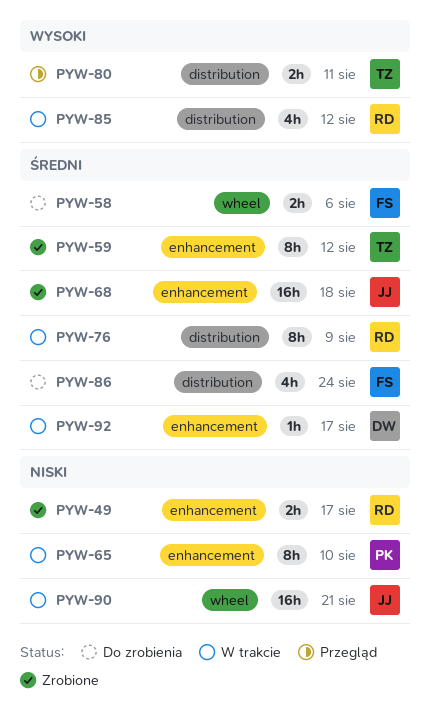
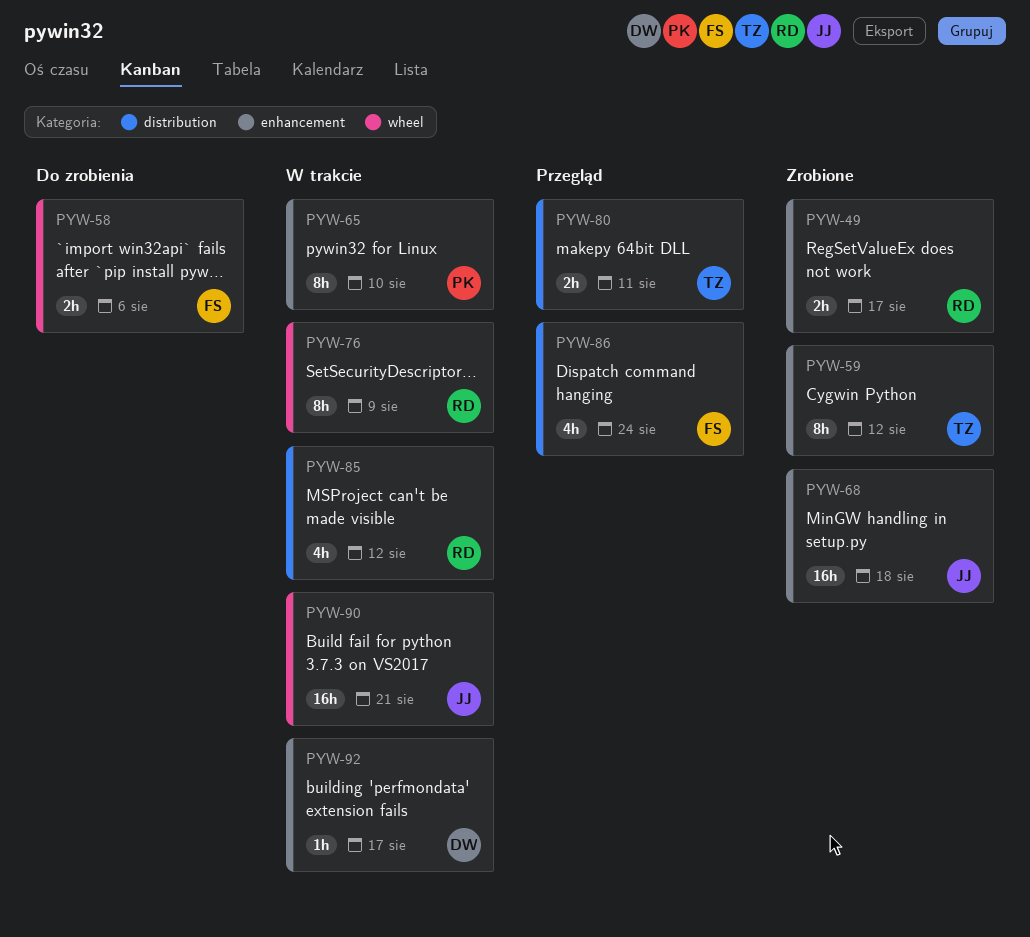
PYW-76, label: distribution -> wheel
PYW-86, status: Do zrobienia -> Przegląd

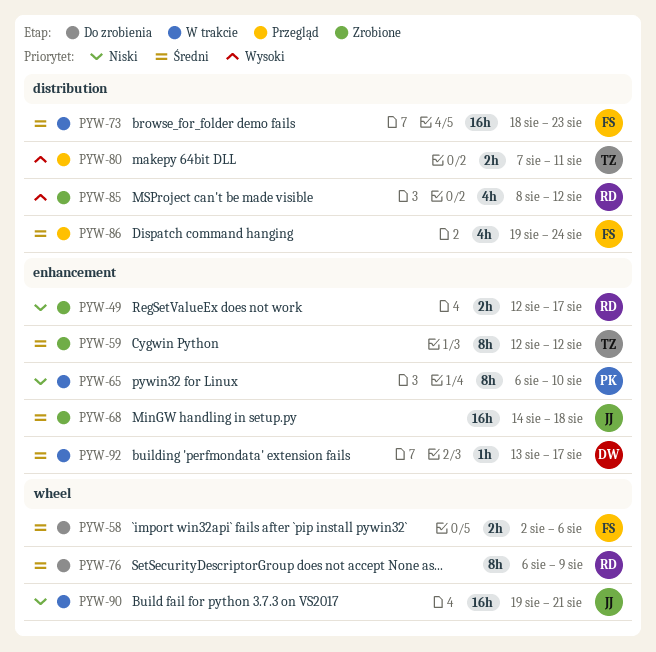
PYW-73: none -> present
PYW-76, status: W trakcie -> Do zrobienia
PYW-85, status: W trakcie -> Zrobione

